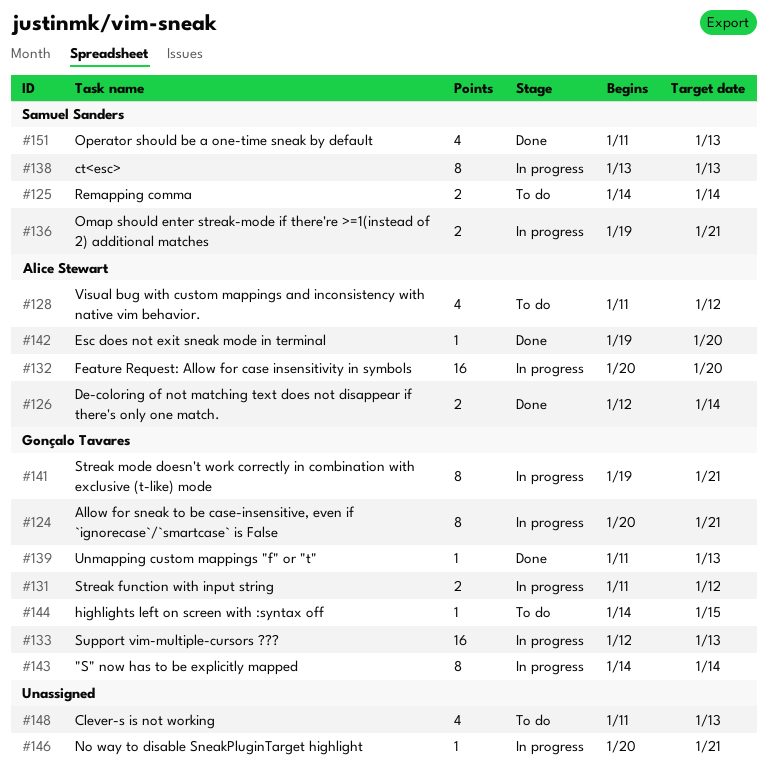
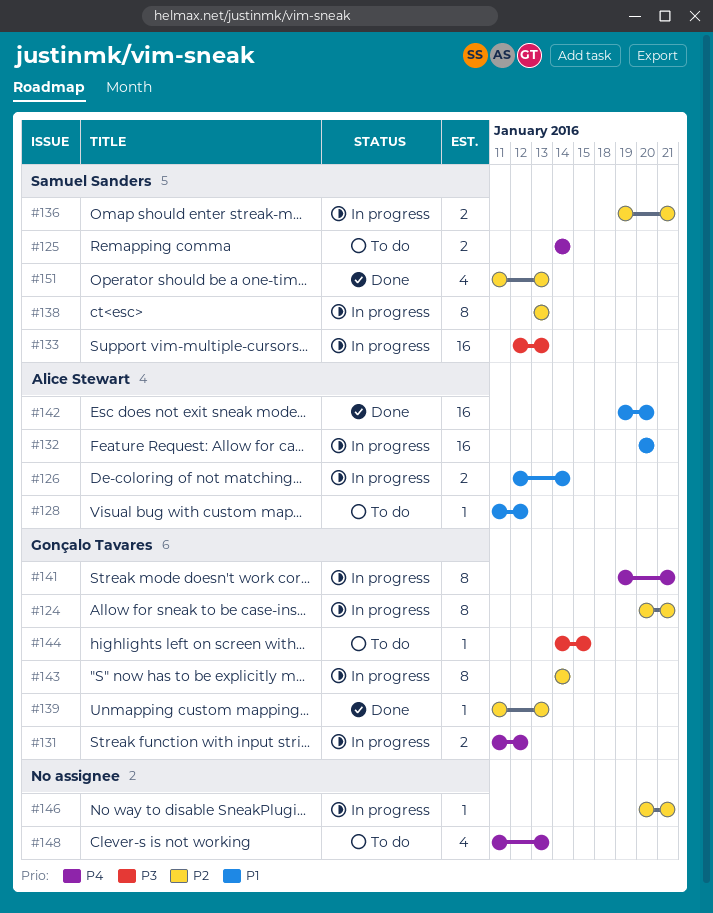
#126, status: Done -> In progress
#128, estimate: 4 -> 1
#133, owner: Gonçalo Tavares -> Samuel Sanders
#142, estimate: 1 -> 16

